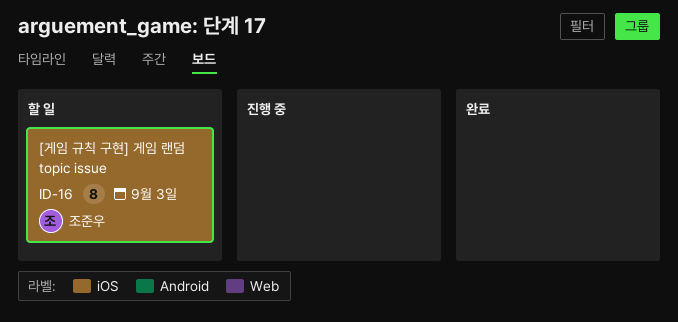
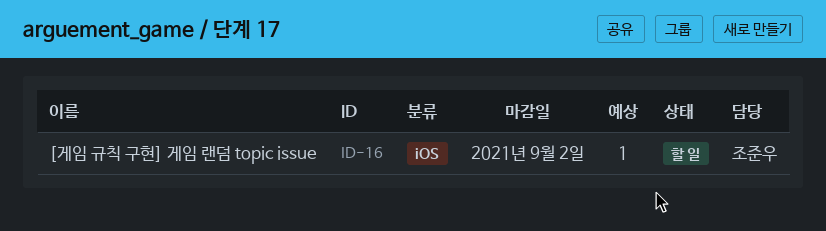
ID-16, estimate: 8 -> 1
ID-16, due: Sep 3 -> Sep 2

